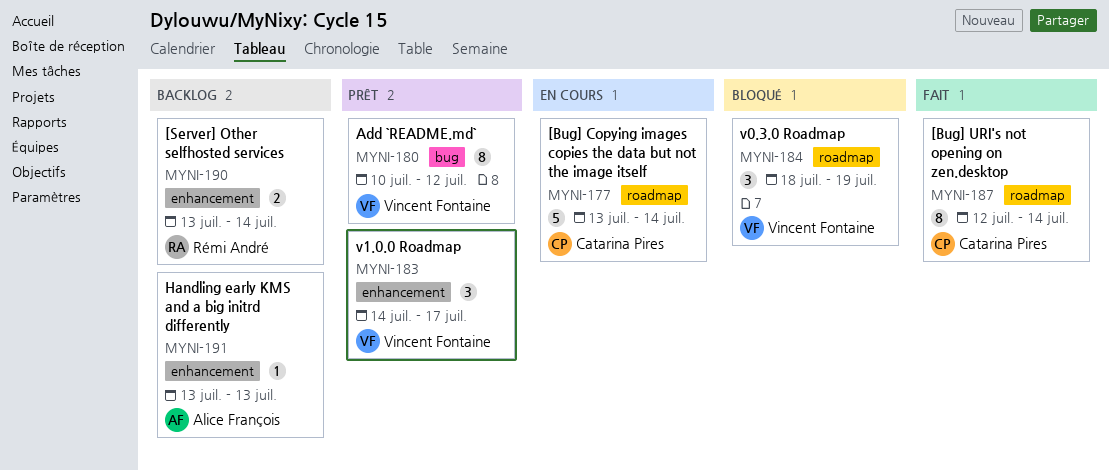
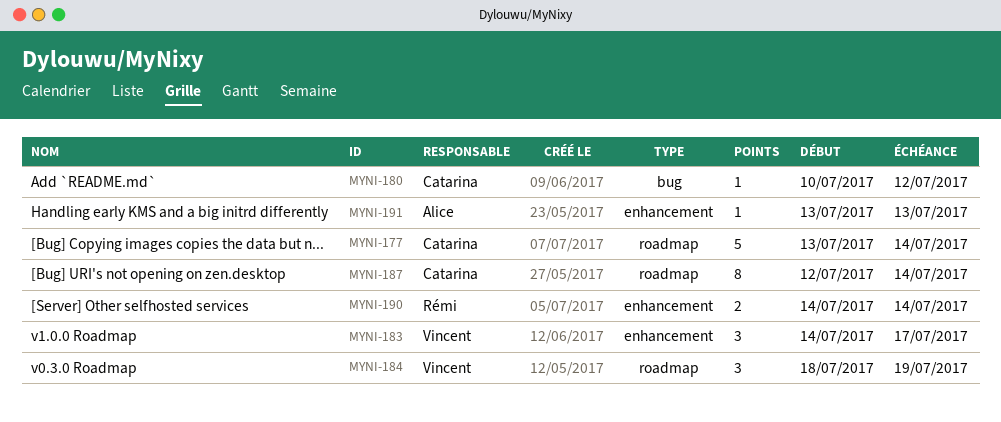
MYNI-180, owner: Vincent Fontaine -> Catarina Pires
MYNI-180, estimate: 8 -> 1
MYNI-190, start: Jul 13 -> Jul 14

